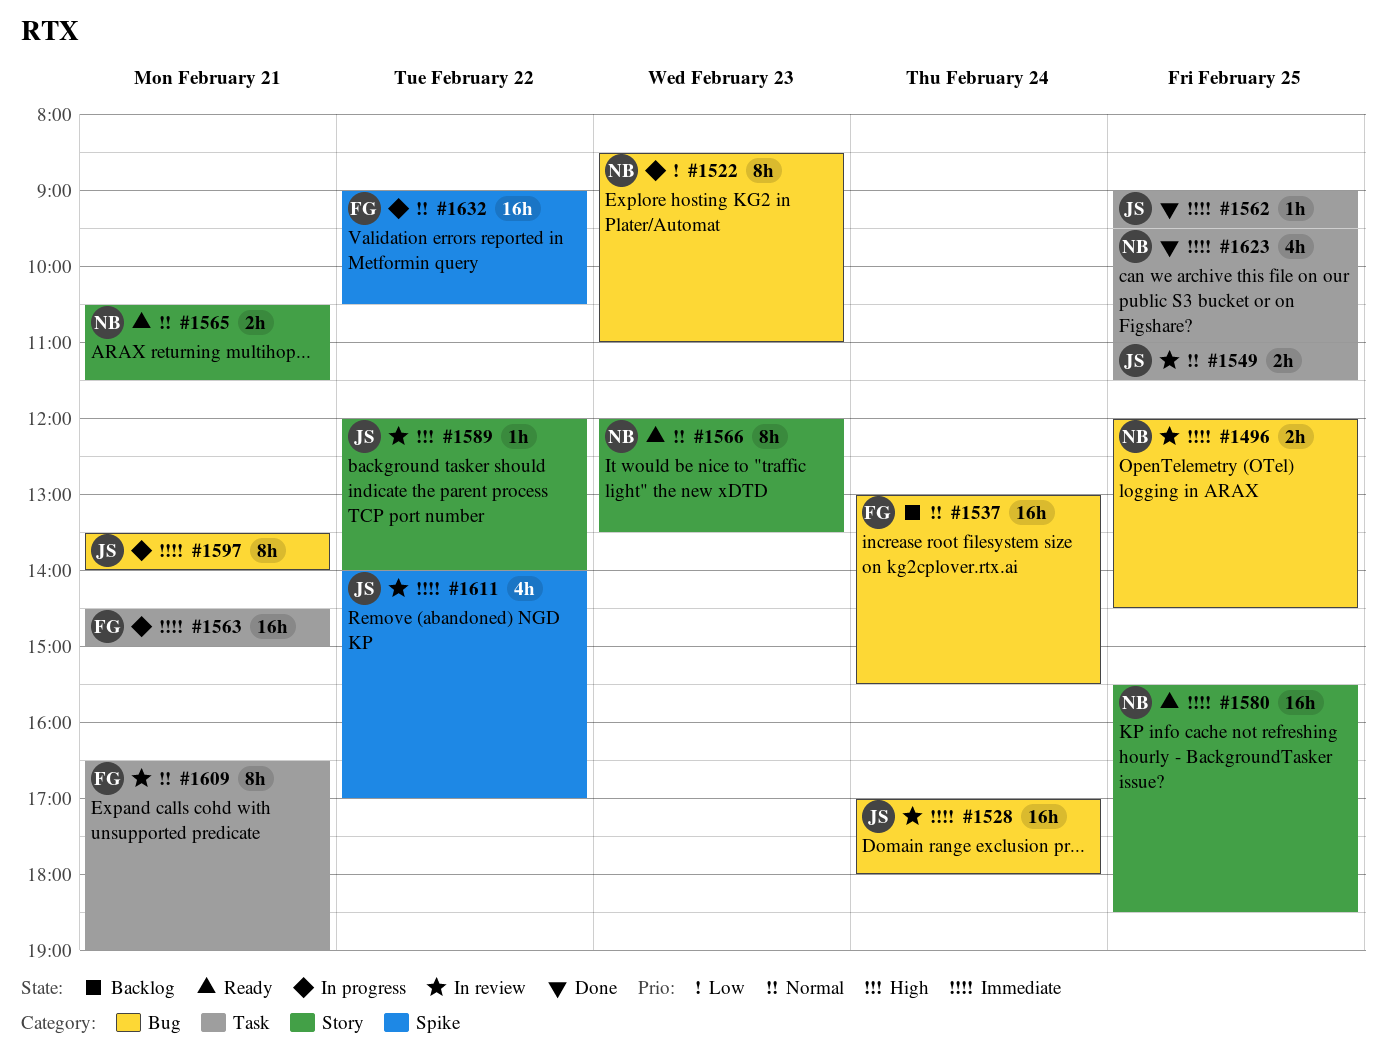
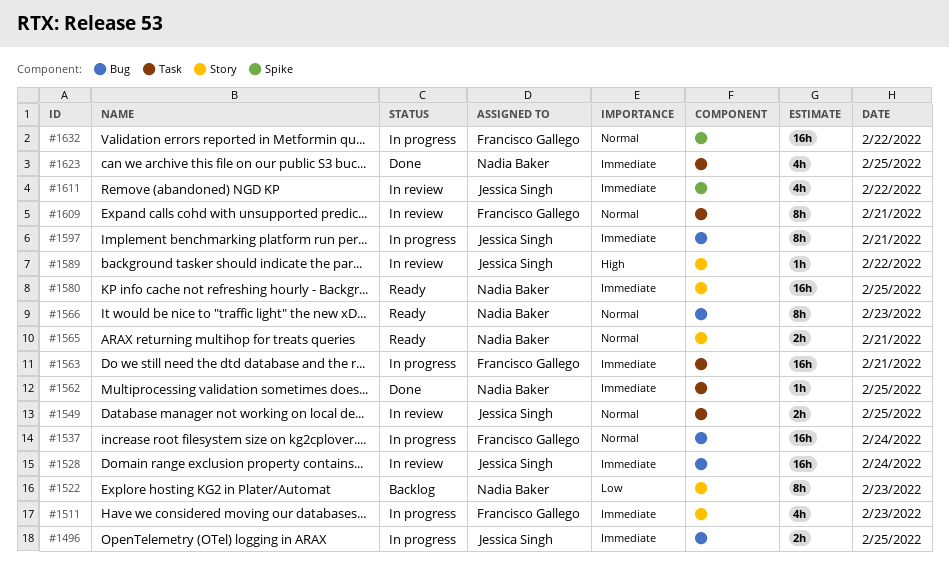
#1496, status: In review -> In progress
#1496, owner: Nadia Baker -> Jessica Singh
#1511: none -> present
#1522, status: In progress -> Backlog
#1522, label: Bug -> Story
#1537, status: Backlog -> In progress
#1562, owner: Jessica Singh -> Nadia Baker
#1566, label: Story -> Bug

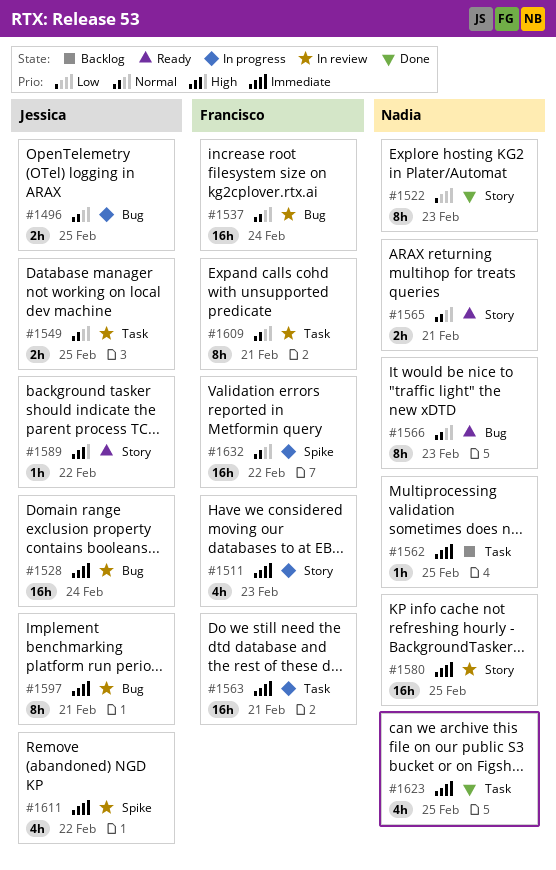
#1496, priority: Immediate -> Normal
#1522, status: Backlog -> Done
#1537, status: In progress -> In review
#1562, status: Done -> Backlog
#1580, status: Ready -> In review
#1589, status: In review -> Ready
#1597, status: In progress -> In review

